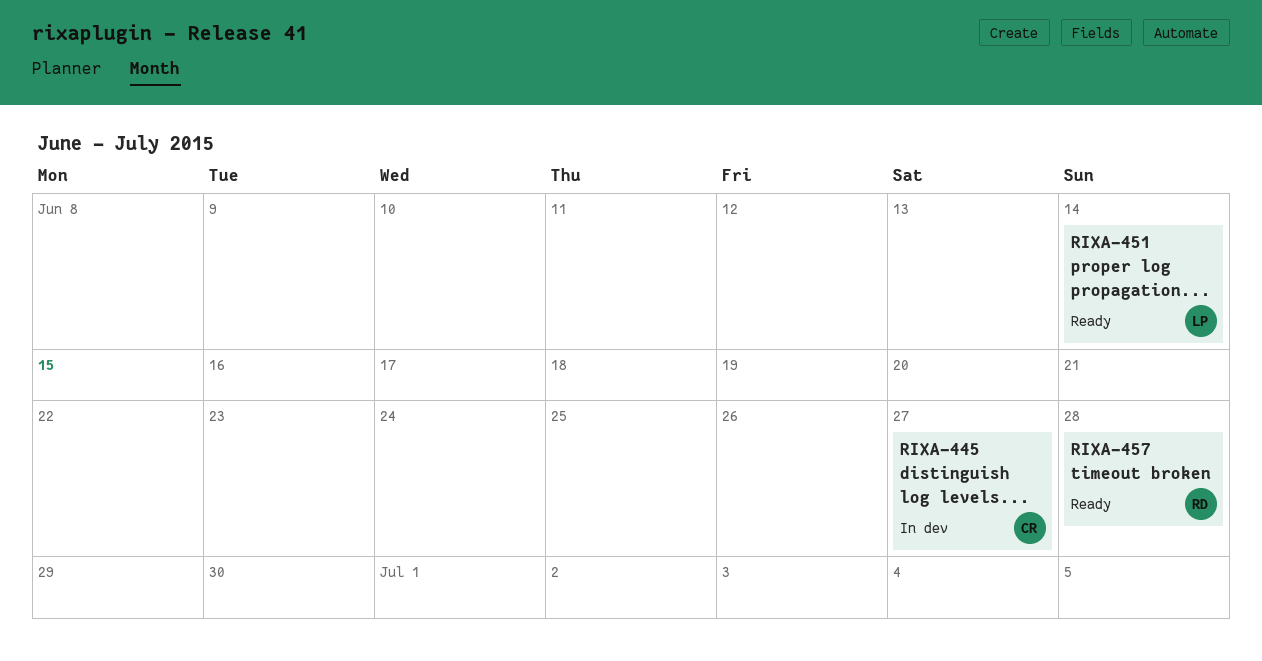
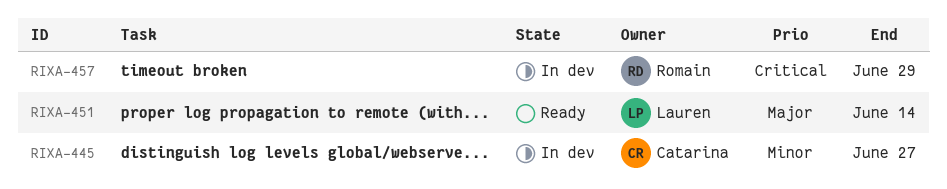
RIXA-457, status: Ready -> In dev
RIXA-457, due: Jun 28 -> Jun 29

